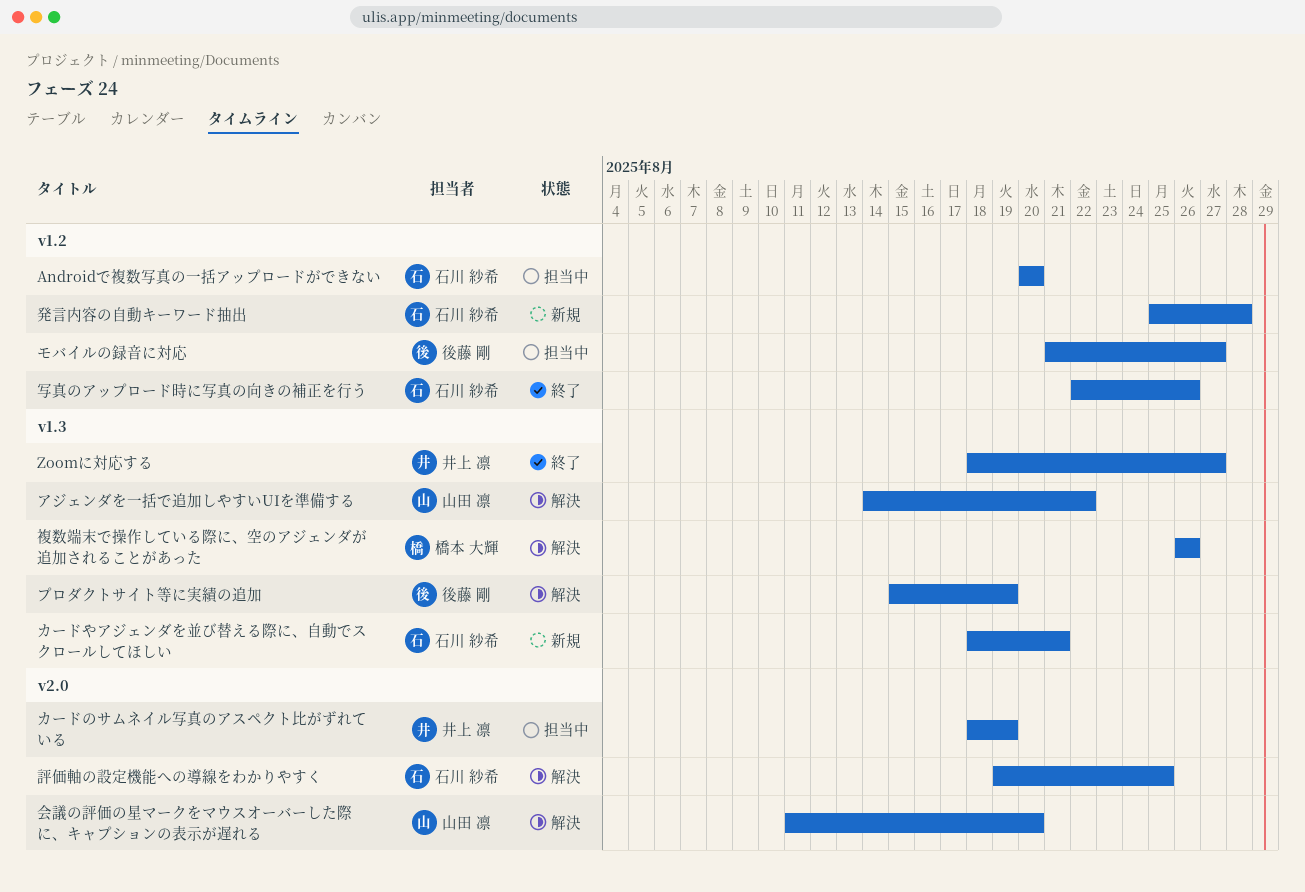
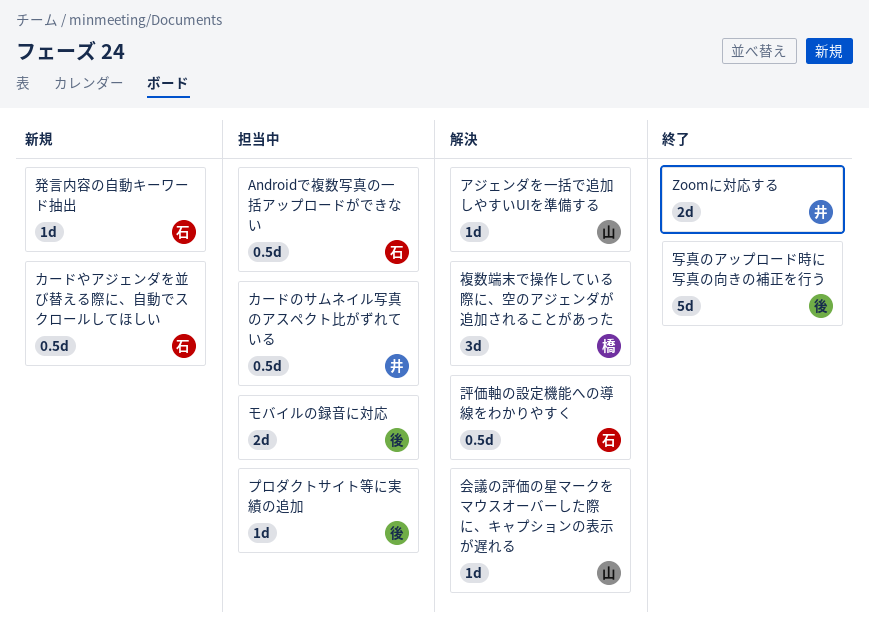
プロダクトサイト等に実績の追加, status: 解決 -> 担当中
写真のアップロード時に写真の向きの補正を行う, owner: 石川 紗希 -> 後藤 剛

